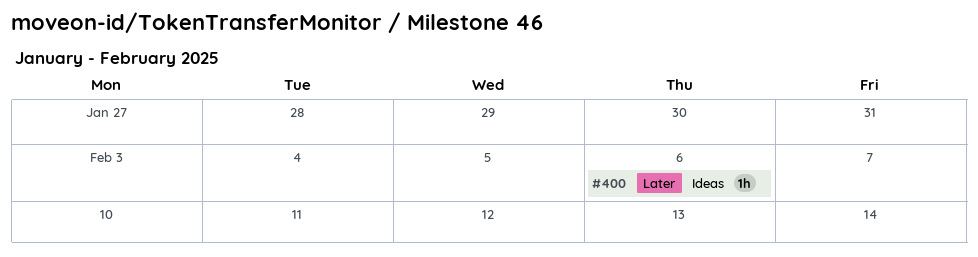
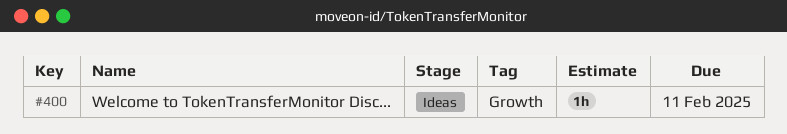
#400, due: Feb 6 -> Feb 11

